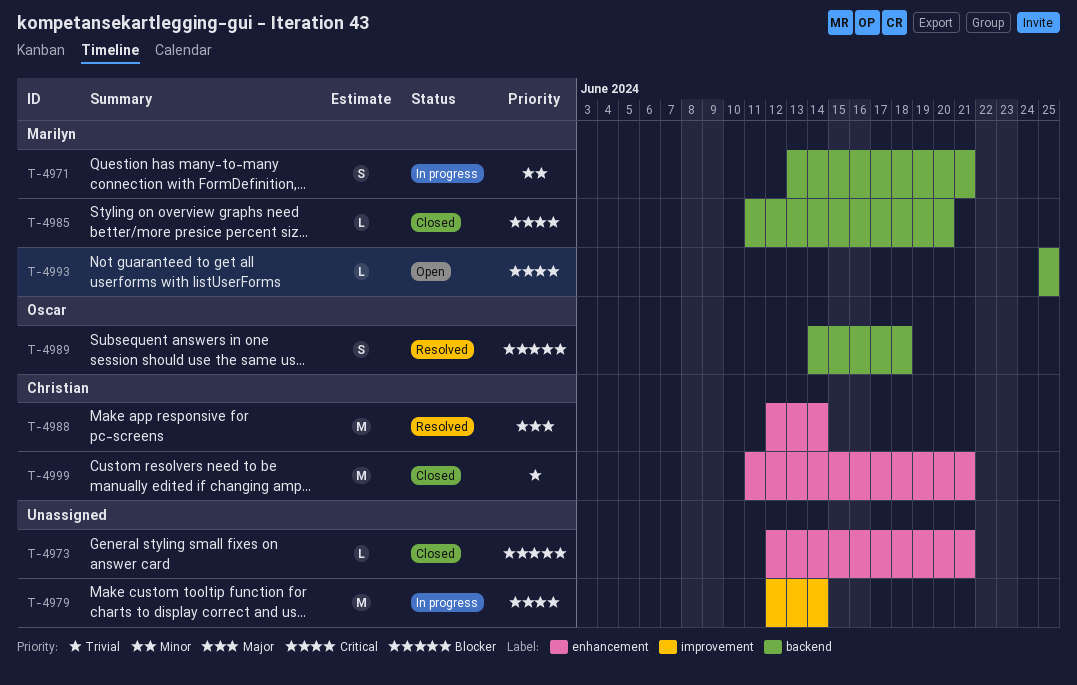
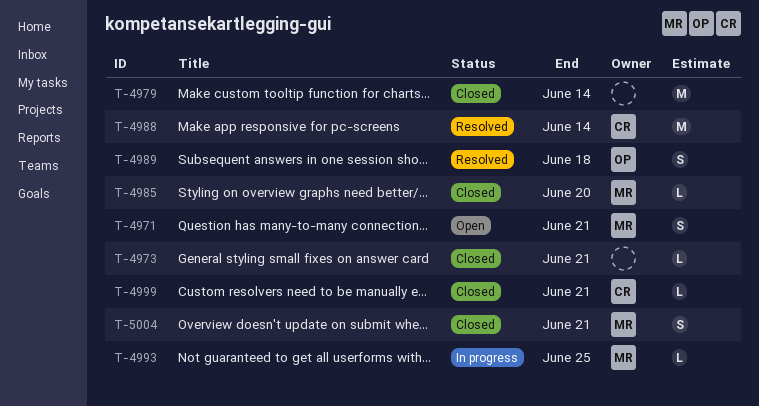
T-4971, status: In progress -> Open
T-4979, status: In progress -> Closed
T-4993, status: Open -> In progress
T-4999, estimate: M -> L
T-5004: none -> present

